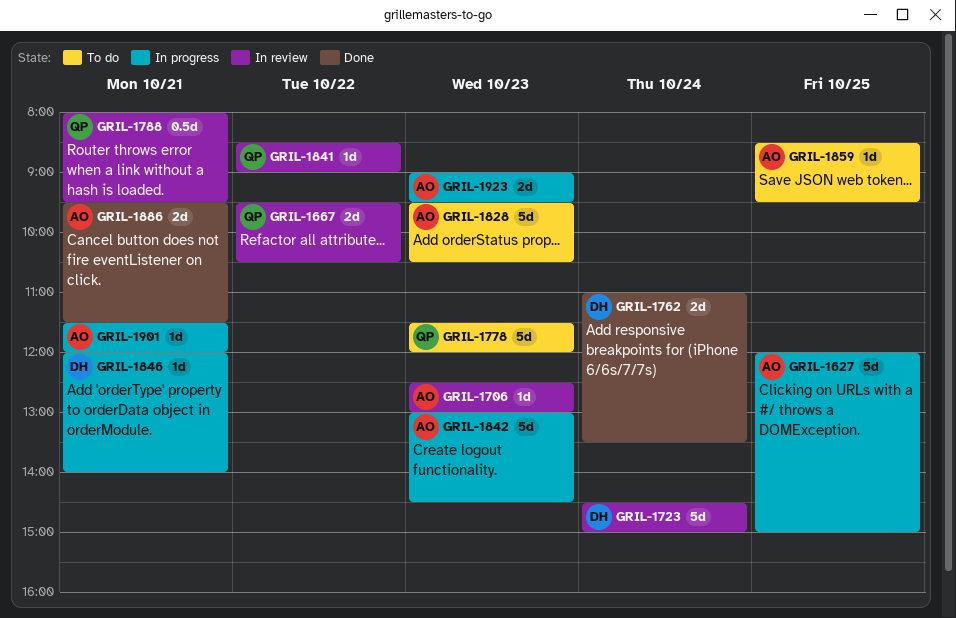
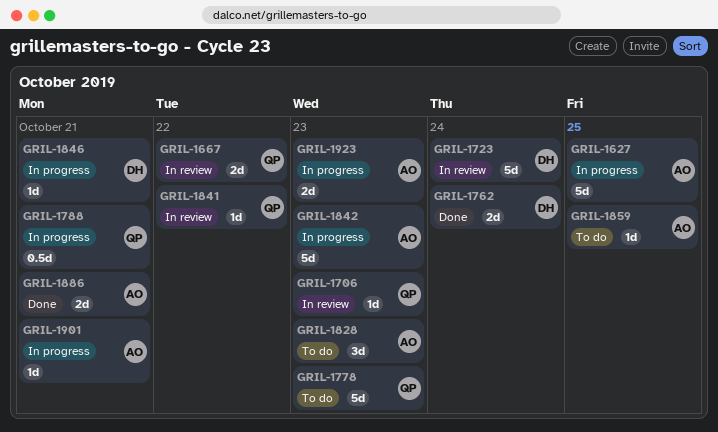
GRIL-1706, owner: AO -> QP
GRIL-1788, status: In review -> In progress
GRIL-1828, estimate: 5d -> 3d

